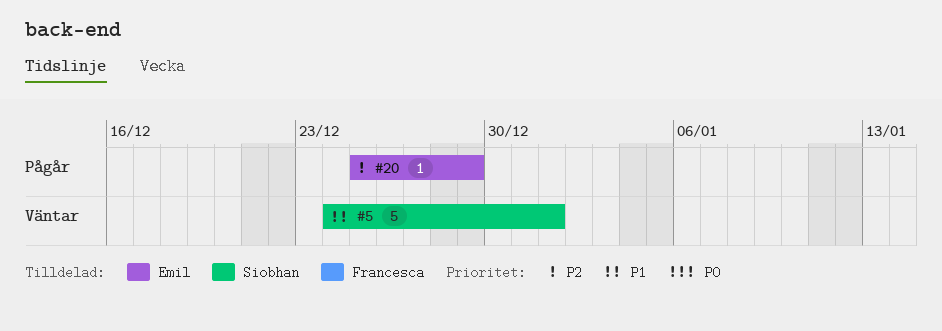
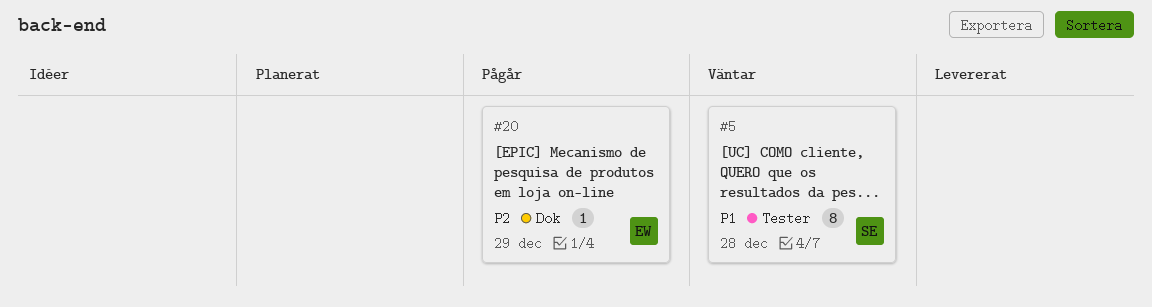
#5, estimate: 5 -> 8
#5, due: Jan 1 -> Dec 28

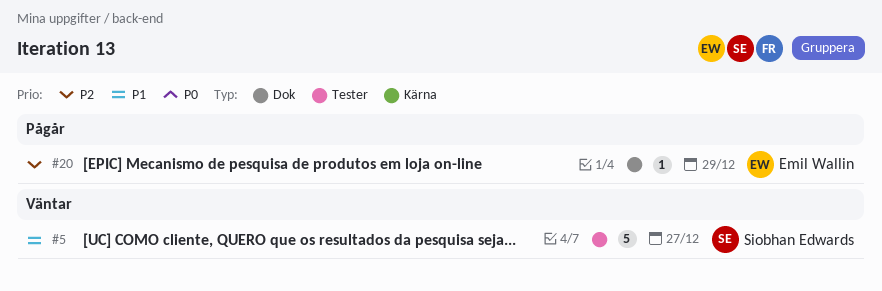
#5, estimate: 8 -> 5
#5, due: Dec 28 -> Dec 27

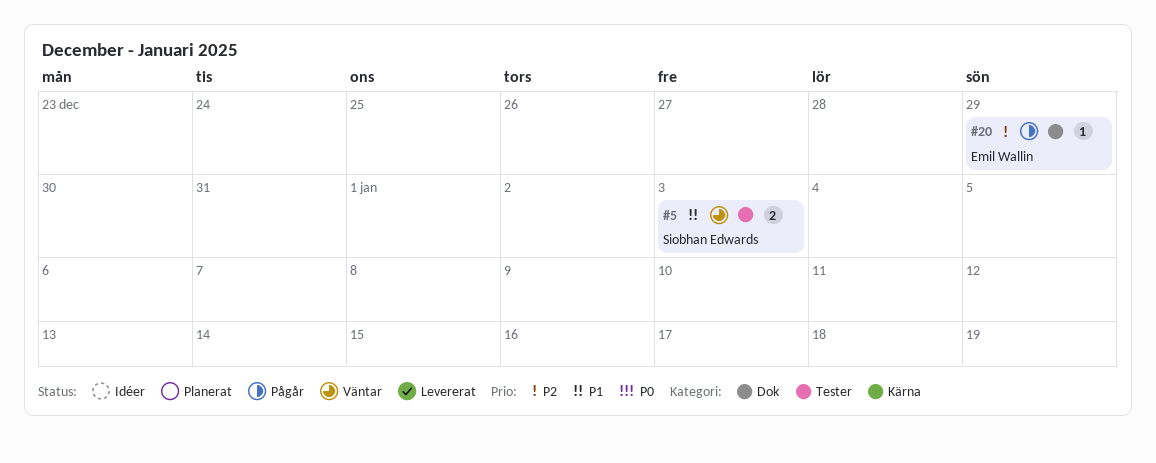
#5, estimate: 5 -> 2
#5, due: Dec 27 -> Jan 3

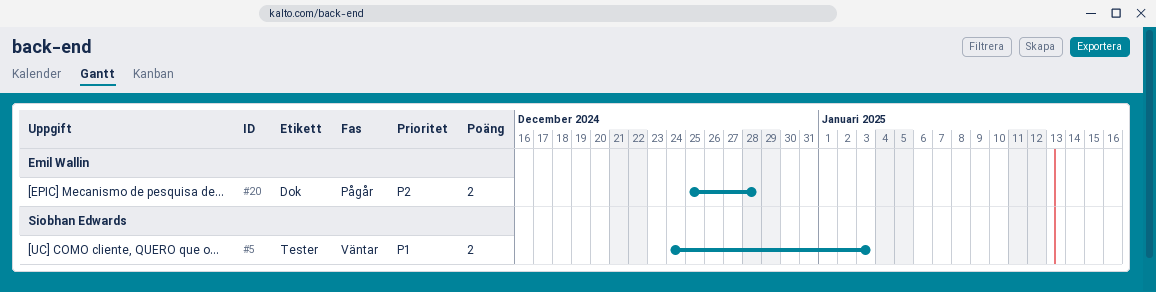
#20, estimate: 1 -> 2
#20, due: Dec 29 -> Dec 28

